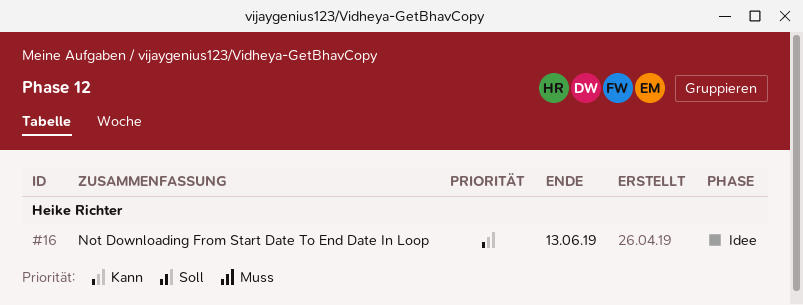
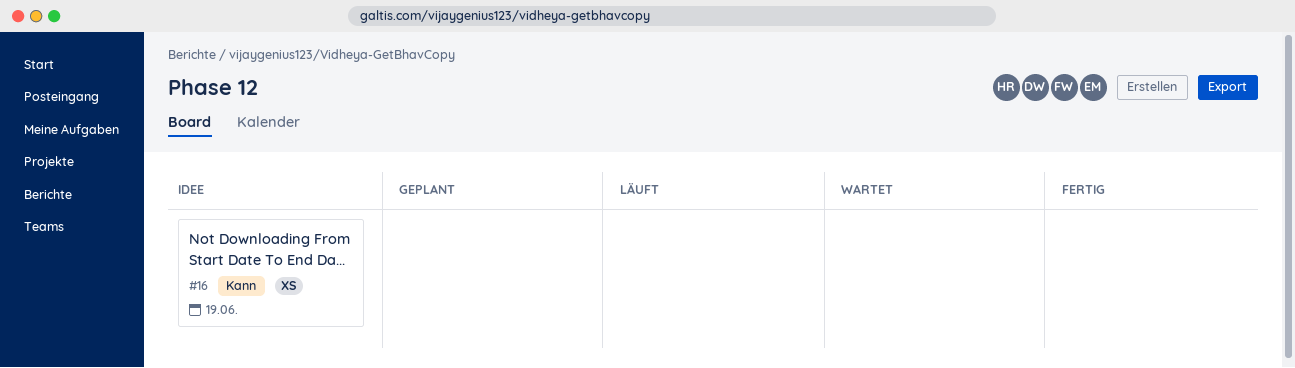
#16, due: Jun 13 -> Jun 19

